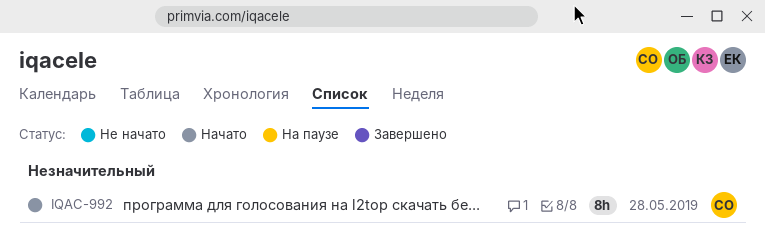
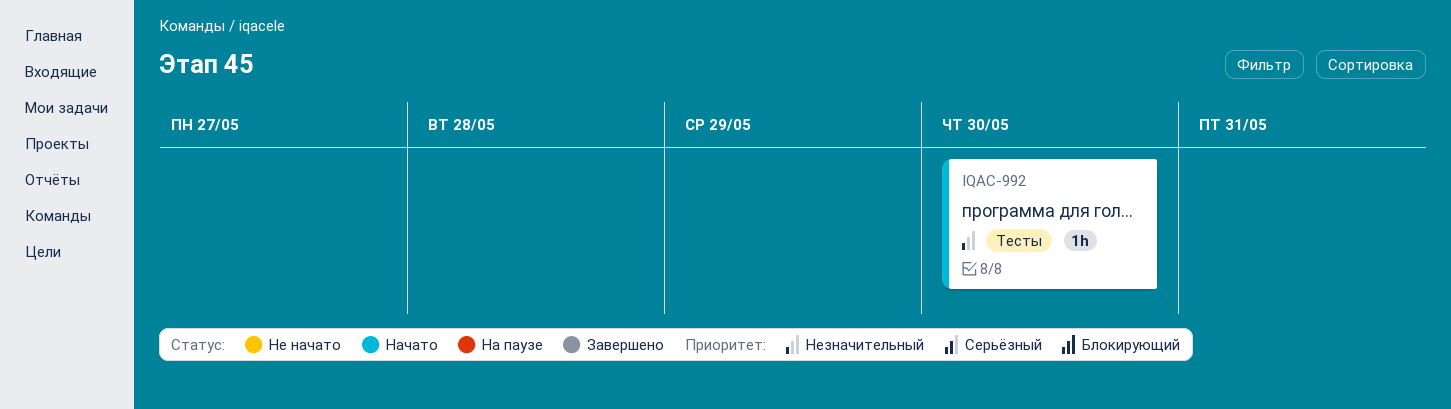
IQAC-992, estimate: 8h -> 1h
IQAC-992, due: May 28 -> May 30

